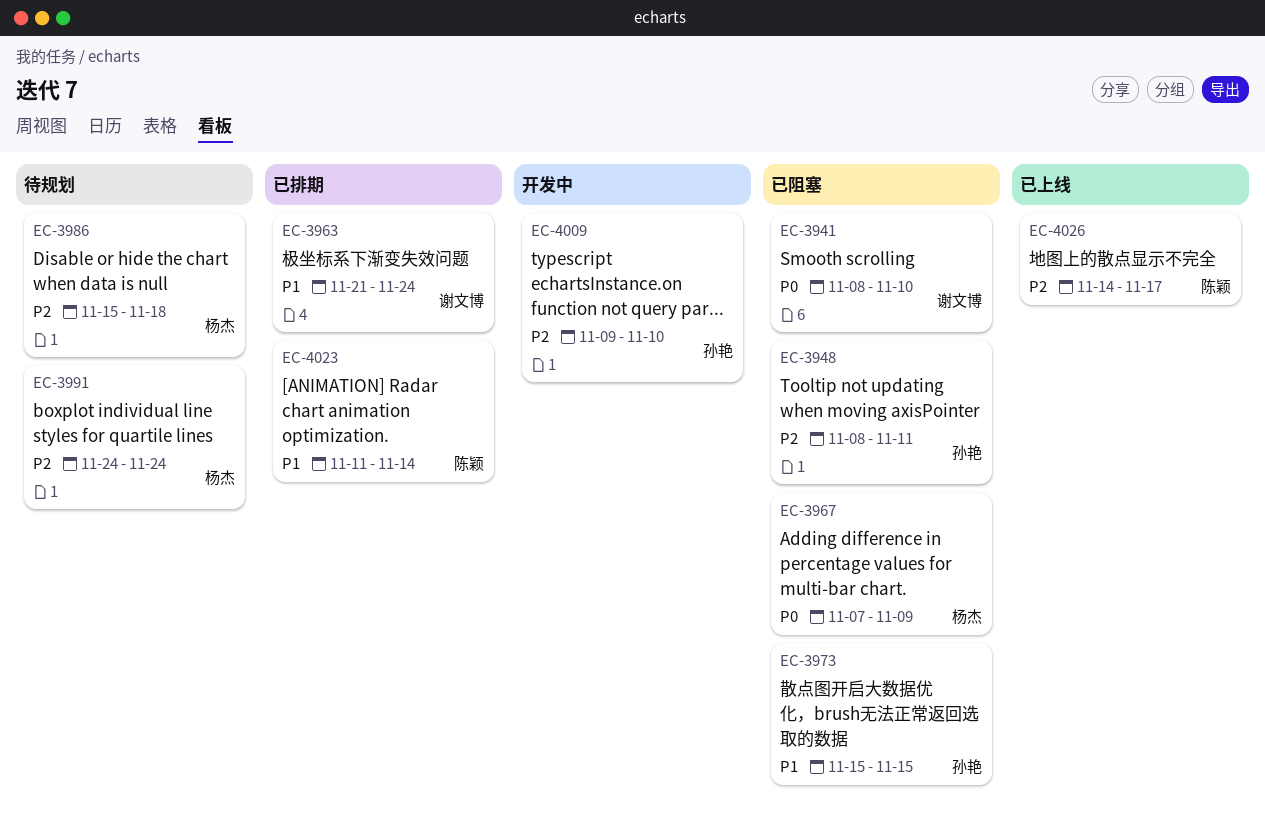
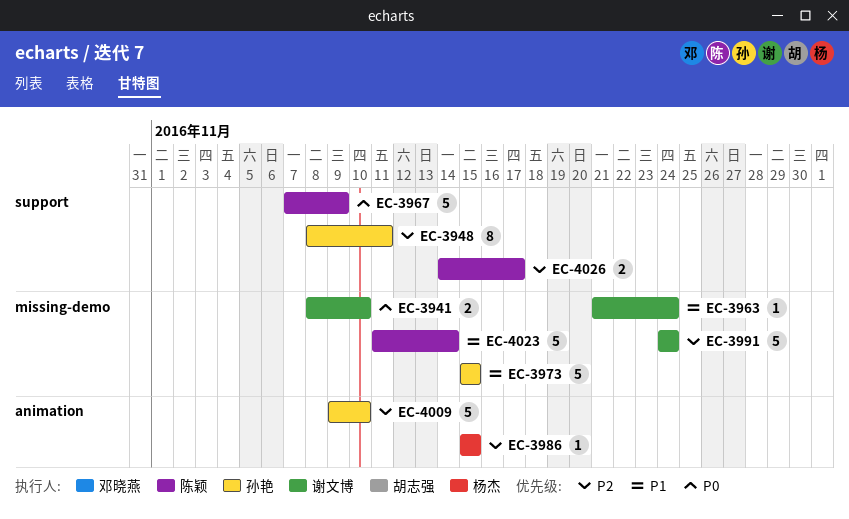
EC-3967, owner: 杨杰 -> 陈颖
EC-3986, due: Nov 18 -> Nov 15
EC-3991, owner: 杨杰 -> 谢文博

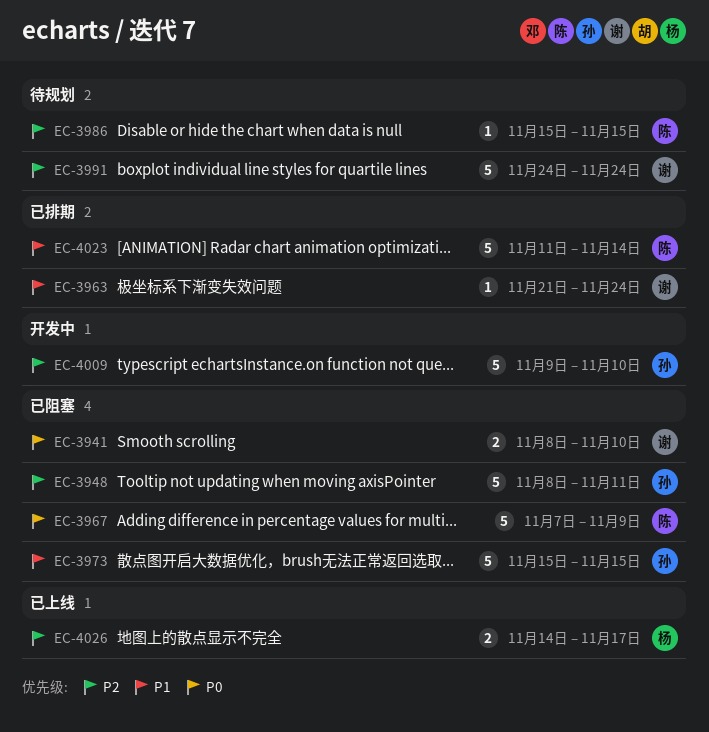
EC-3948, estimate: 8 -> 5
EC-3986, owner: 杨杰 -> 陈颖
EC-4026, owner: 陈颖 -> 杨杰

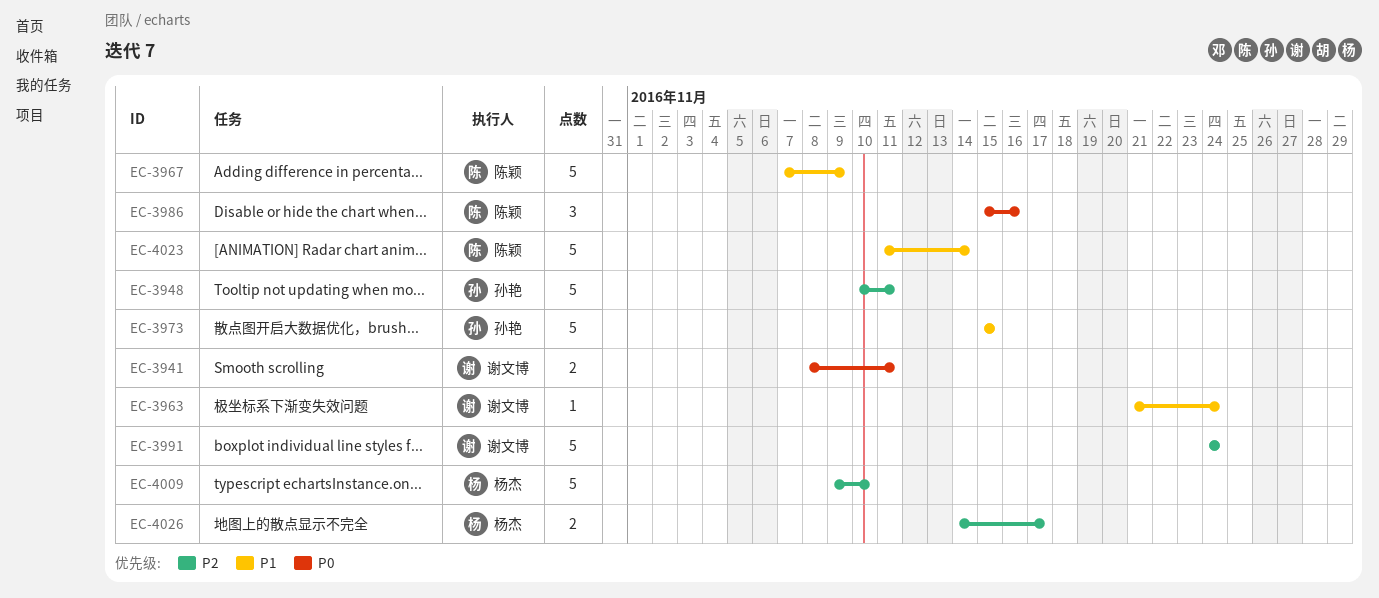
EC-3941, due: Nov 10 -> Nov 11
EC-3948, start: Nov 8 -> Nov 10
EC-3967, priority: P0 -> P1
EC-3986, priority: P2 -> P0
EC-3986, estimate: 1 -> 3
EC-3986, due: Nov 15 -> Nov 16
EC-4009, owner: 孙艳 -> 杨杰

